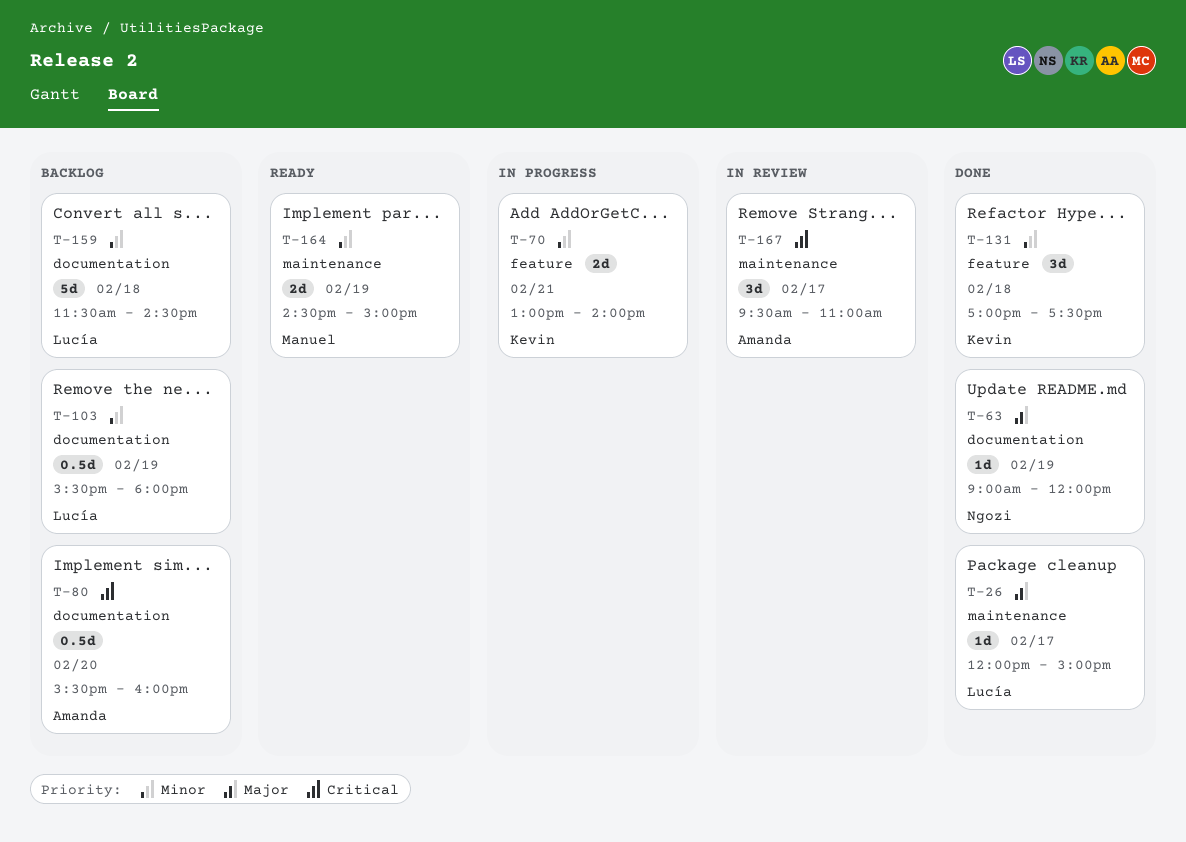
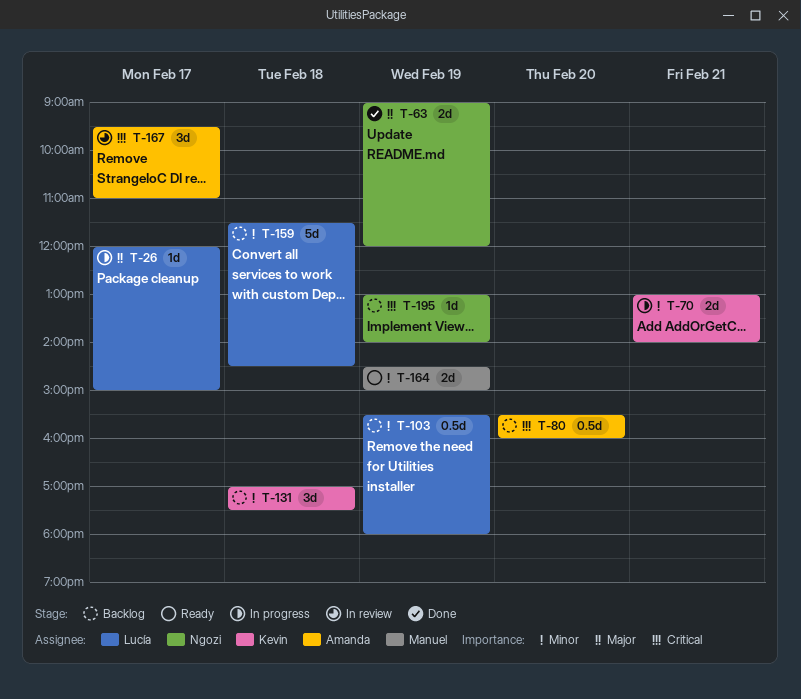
T-26, status: Done -> In progress
T-63, estimate: 1d -> 2d
T-131, status: Done -> Backlog
T-195: none -> present

